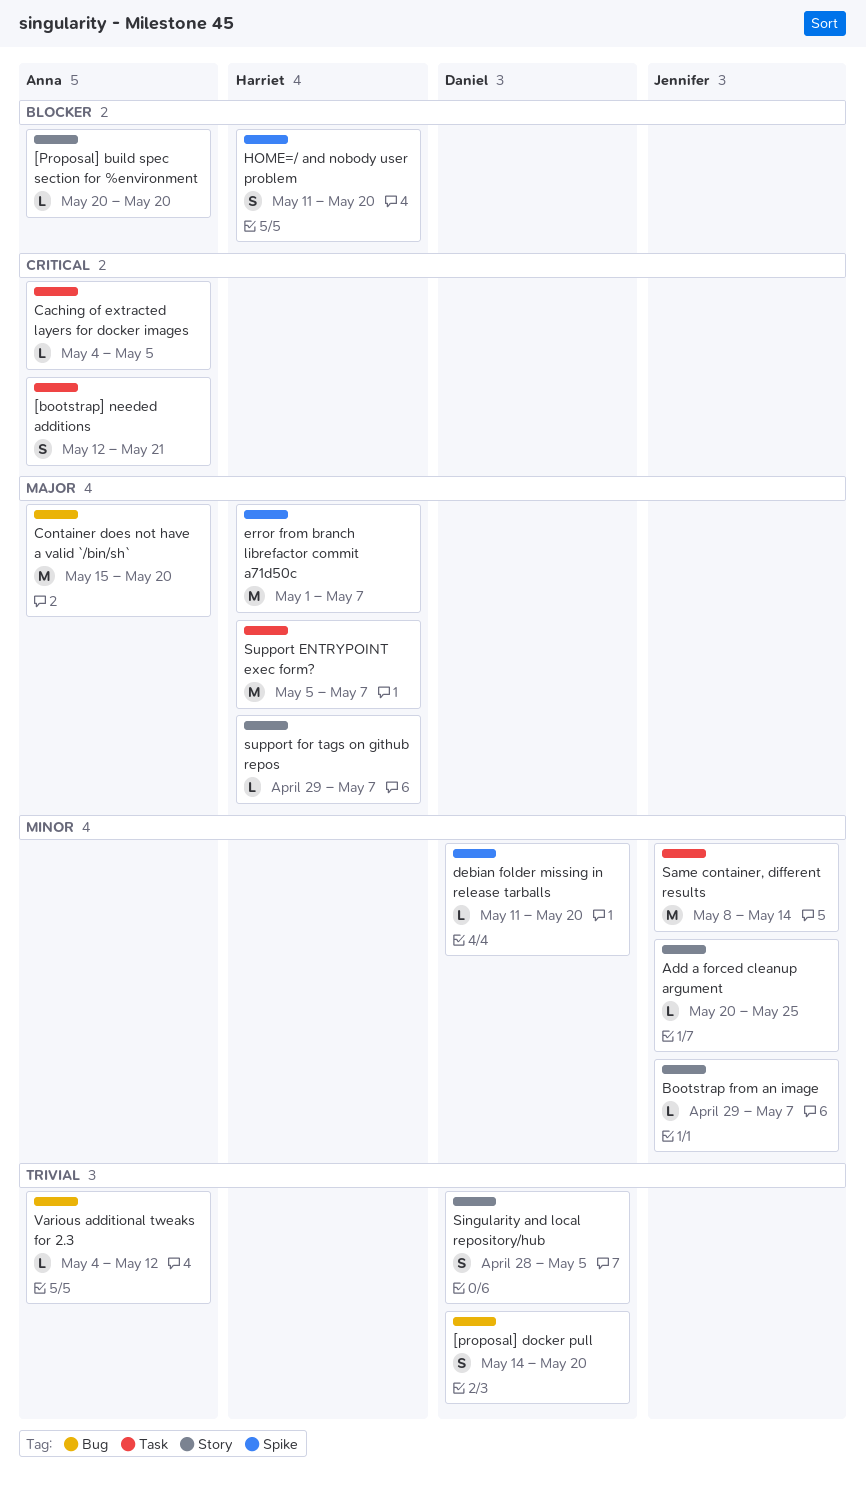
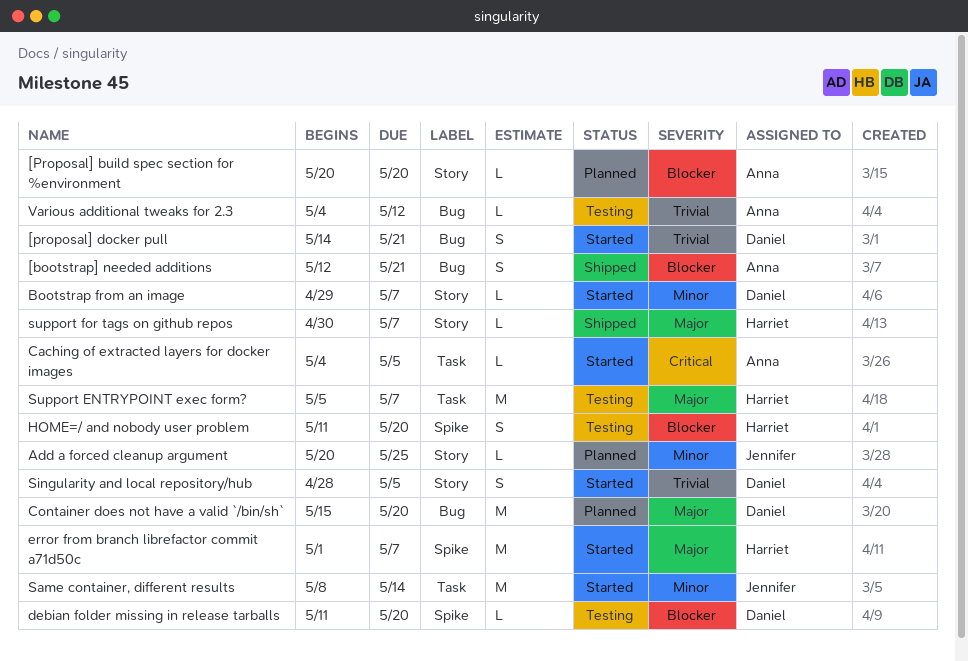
[bootstrap] needed additions, priority: Critical -> Blocker
[bootstrap] needed additions, label: Task -> Bug
[proposal] docker pull, due: May 20 -> May 21
Bootstrap from an image, owner: Jennifer -> Daniel
Container does not have a valid `/bin/sh`, owner: Anna -> Daniel
debian folder missing in release tarballs, priority: Minor -> Blocker
support for tags on github repos, start: Apr 29 -> Apr 30

